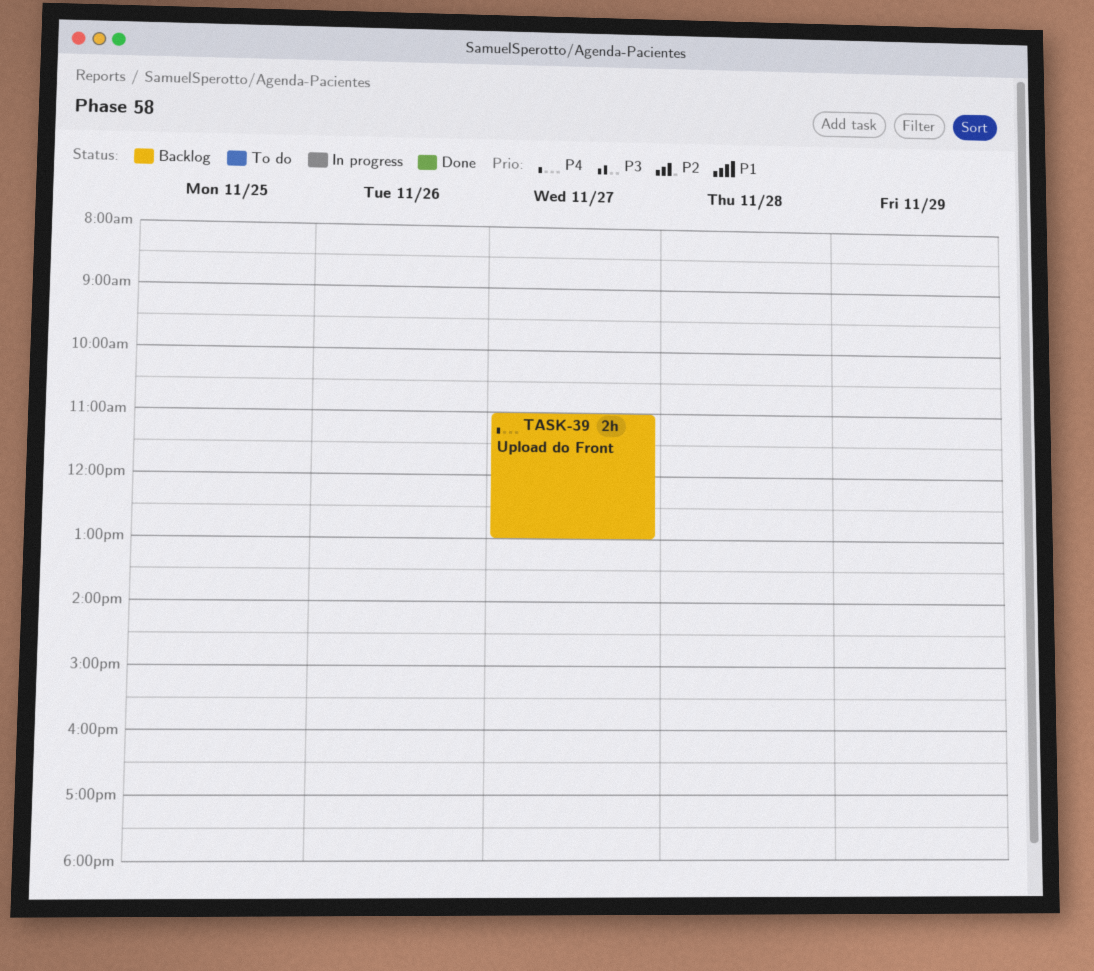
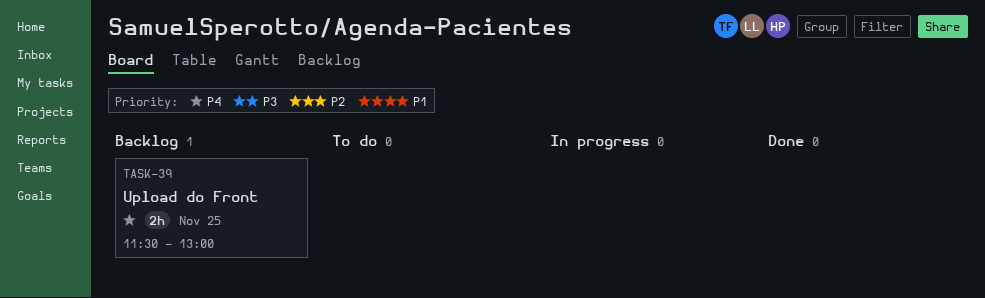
TASK-39, day: Nov 27 -> Nov 25
TASK-39, begins: 11:00 -> 11:30

